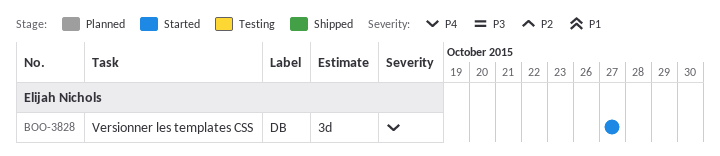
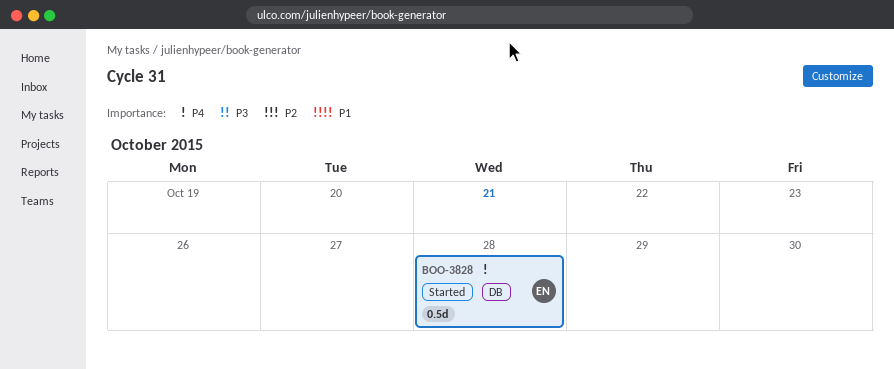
BOO-3828, estimate: 3d -> 0.5d
BOO-3828, due: Oct 27 -> Oct 28

